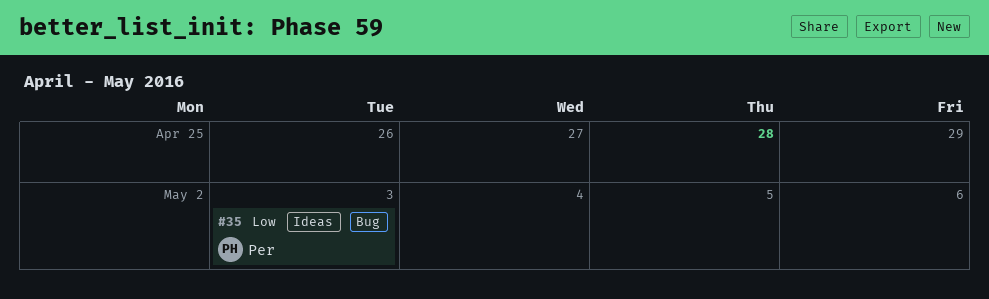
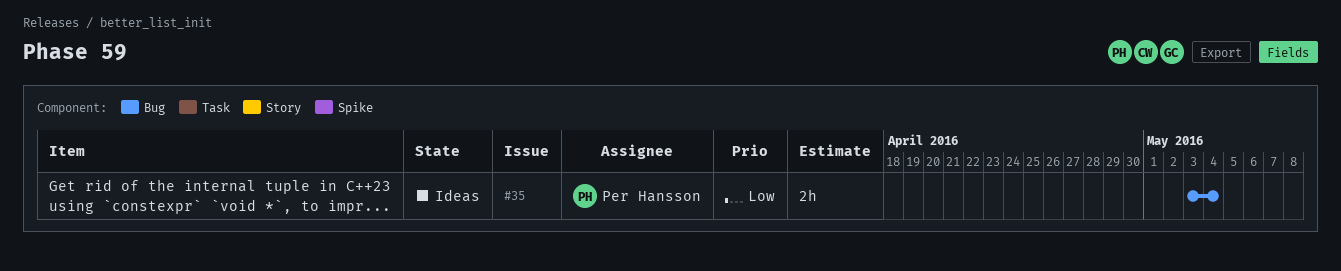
#35, due: May 3 -> May 4

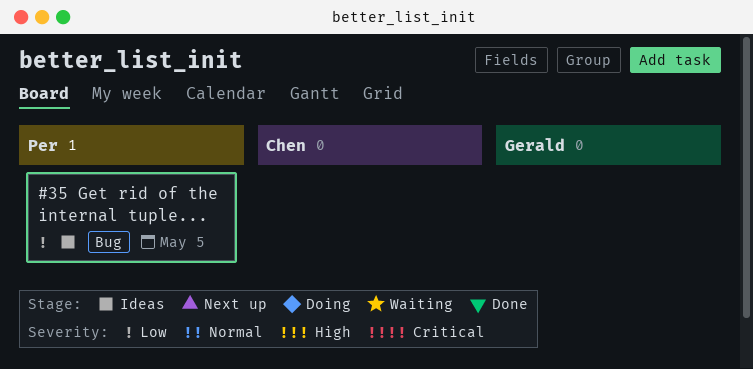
#35, due: May 4 -> May 5

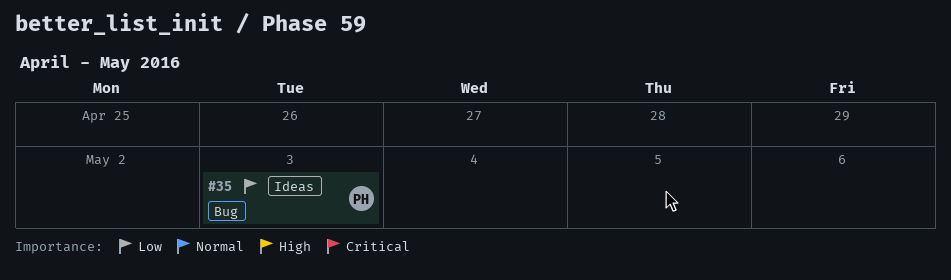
#35, due: May 5 -> May 3

